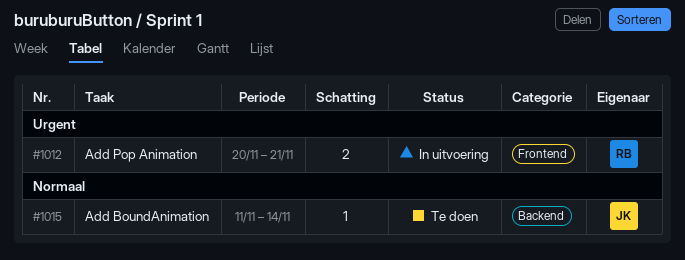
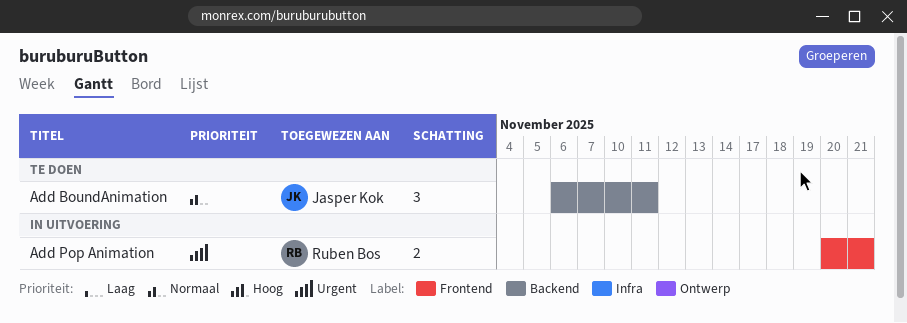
Add BoundAnimation, estimate: 1 -> 3
Add BoundAnimation, start: Nov 11 -> Nov 6
Add BoundAnimation, due: Nov 14 -> Nov 11

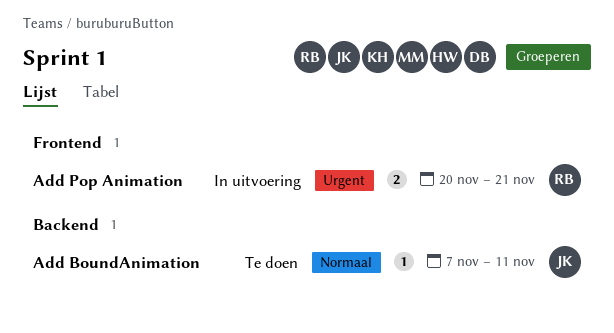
Add BoundAnimation, estimate: 3 -> 1
Add BoundAnimation, start: Nov 6 -> Nov 7

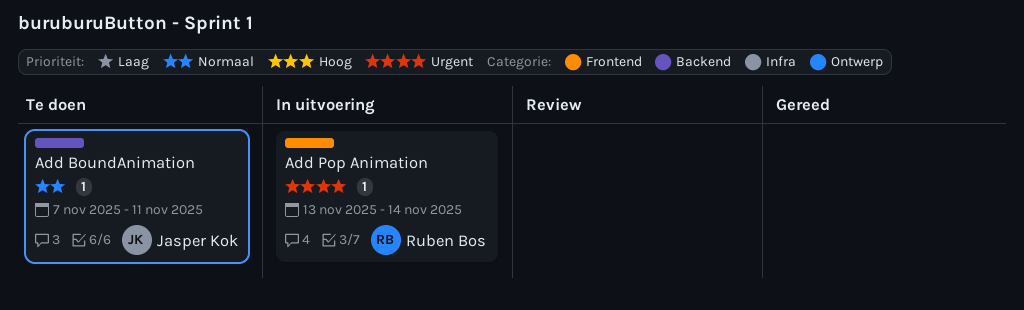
Add Pop Animation, estimate: 2 -> 1
Add Pop Animation, start: Nov 20 -> Nov 13
Add Pop Animation, due: Nov 21 -> Nov 14

